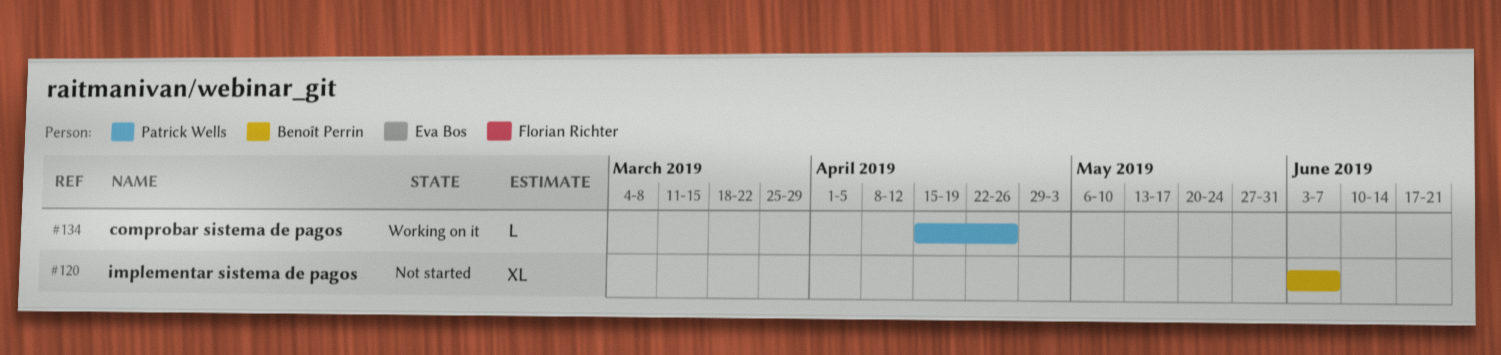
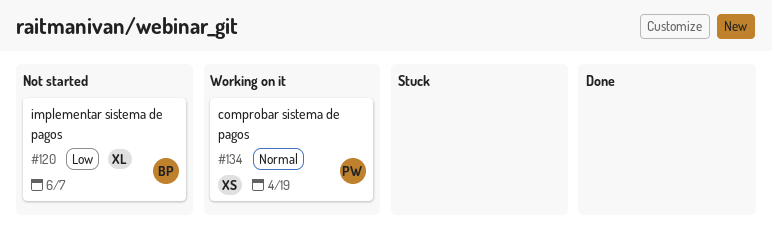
#134, estimate: L -> XS
#134, due: Apr 26 -> Apr 19

